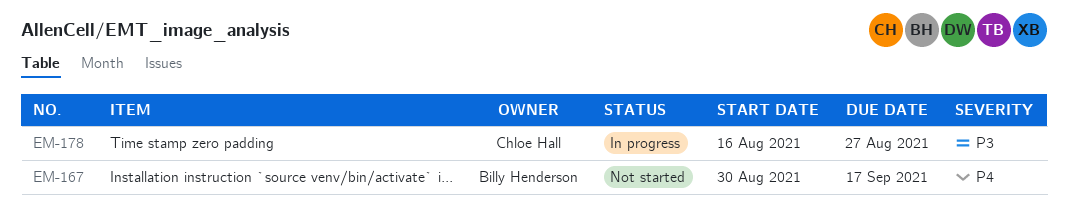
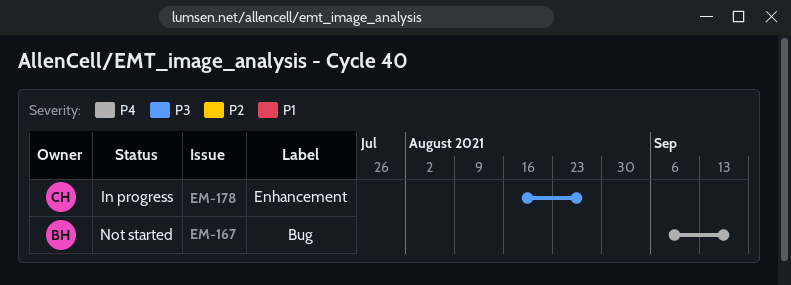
EM-167, start: Aug 30 -> Sep 6

